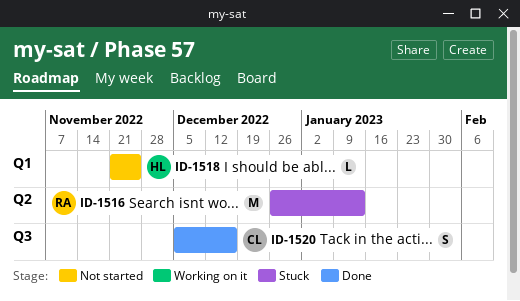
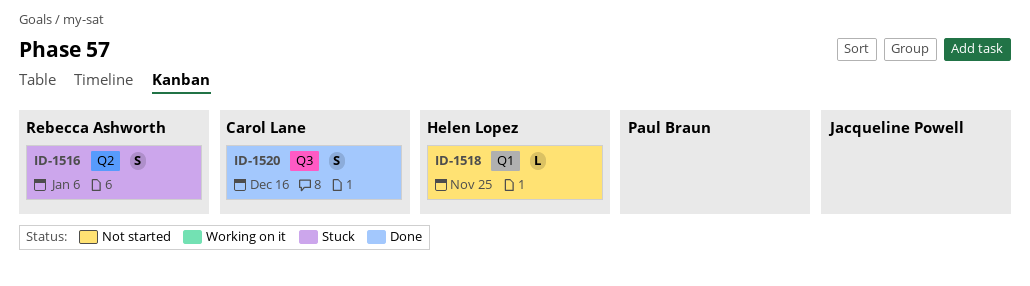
ID-1516, estimate: M -> S
ID-1516, due: Jan 13 -> Jan 6

